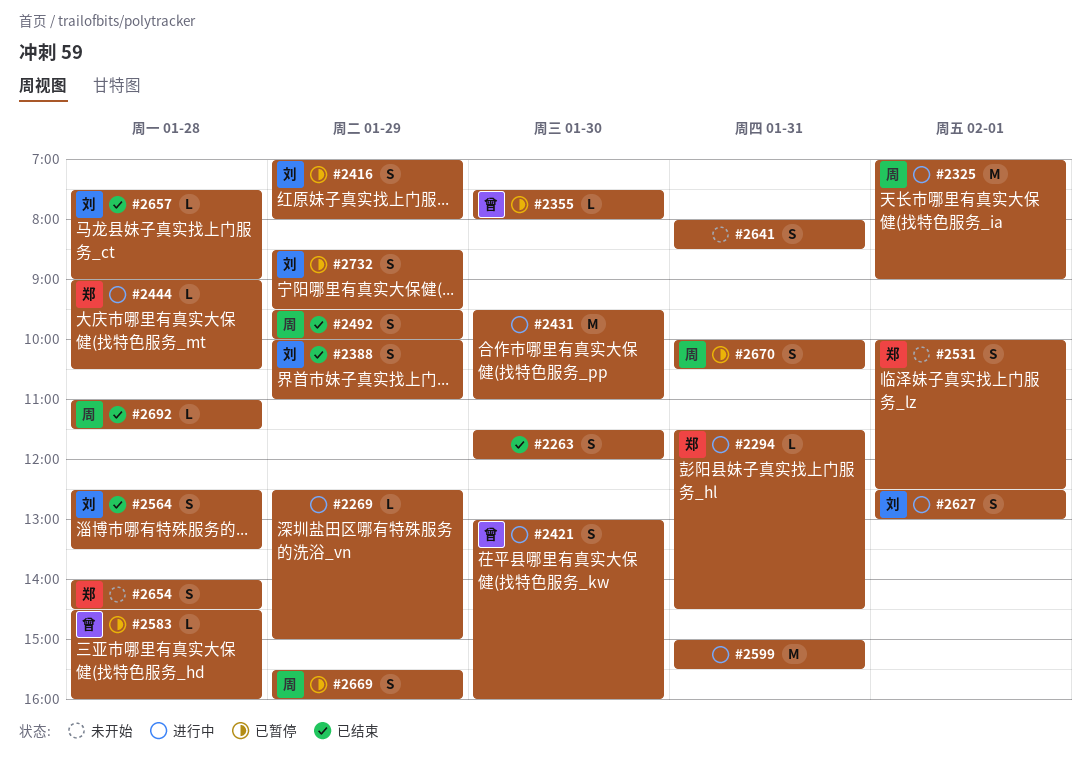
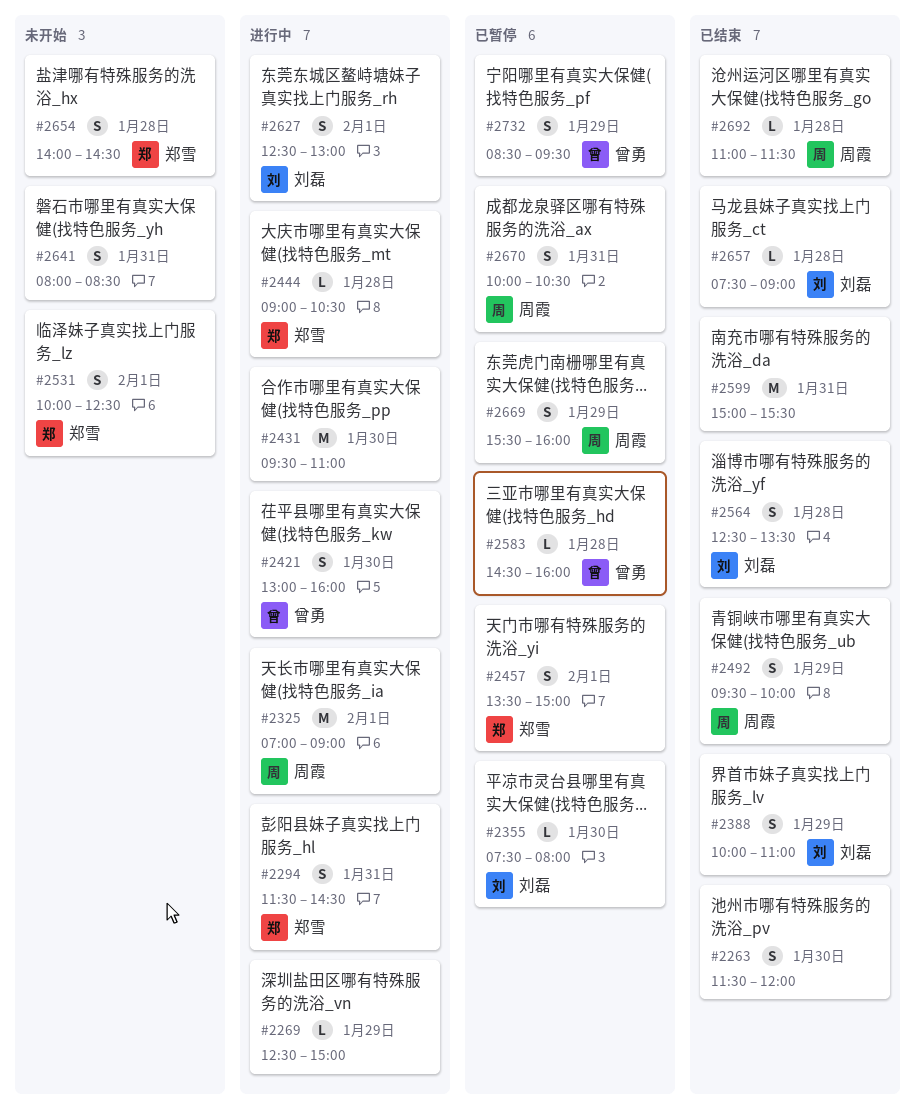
#2294, estimate: L -> S
#2355, owner: 曾勇 -> 刘磊
#2416: present -> none
#2457: none -> present
#2599, status: 进行中 -> 已结束
#2732, owner: 刘磊 -> 曾勇

